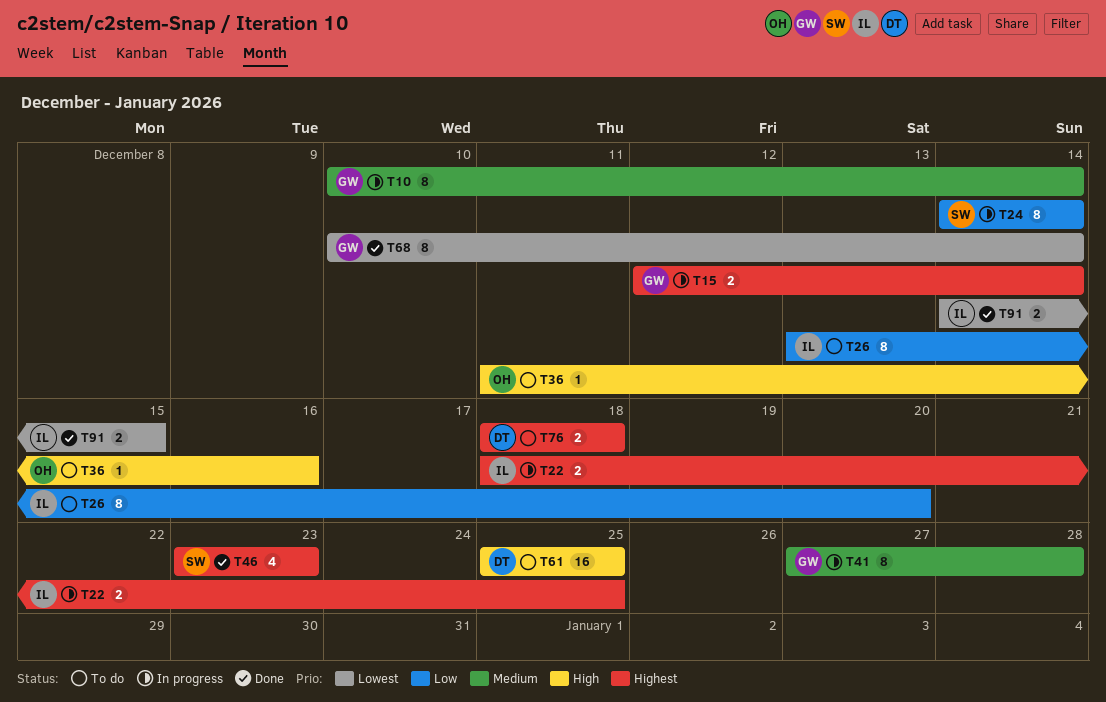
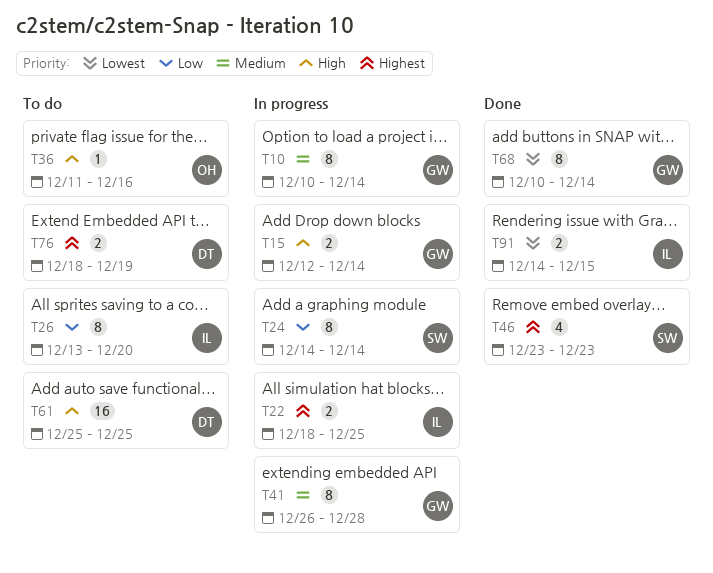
T15, priority: Highest -> High
T41, start: Dec 27 -> Dec 26
T76, due: Dec 18 -> Dec 19

